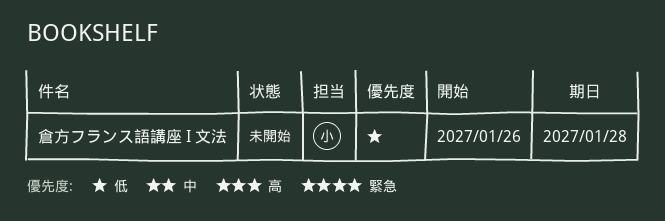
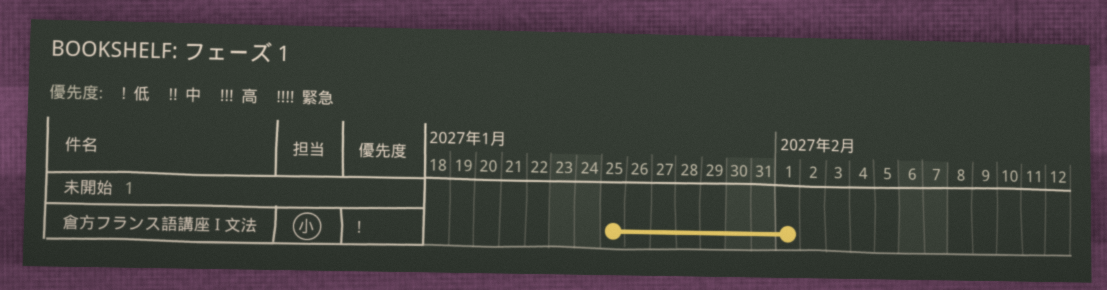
倉方フランス語講座 I 文法, start: Jan 26 -> Jan 25
倉方フランス語講座 I 文法, due: Jan 28 -> Feb 1

